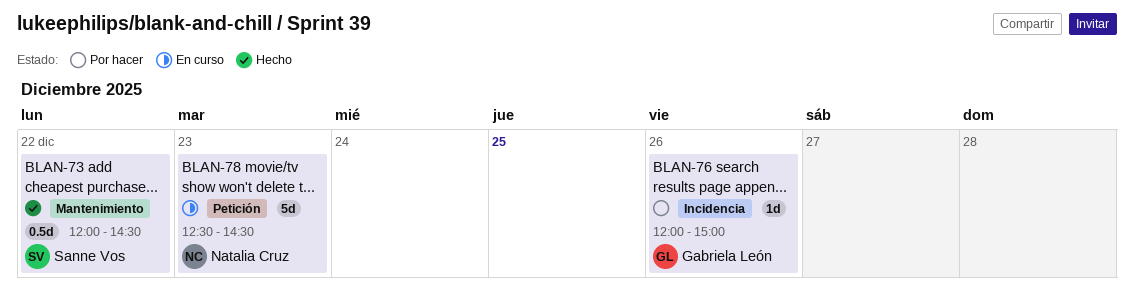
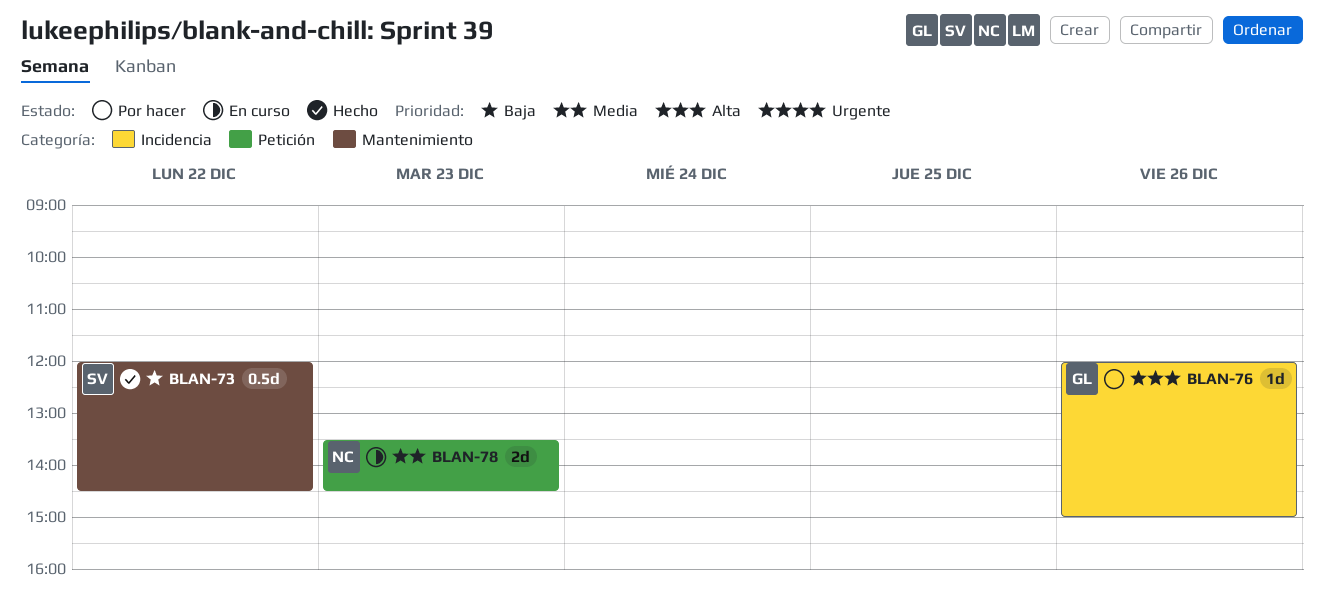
BLAN-78, estimate: 5d -> 2d
BLAN-78, begins: 12:30 -> 13:30

